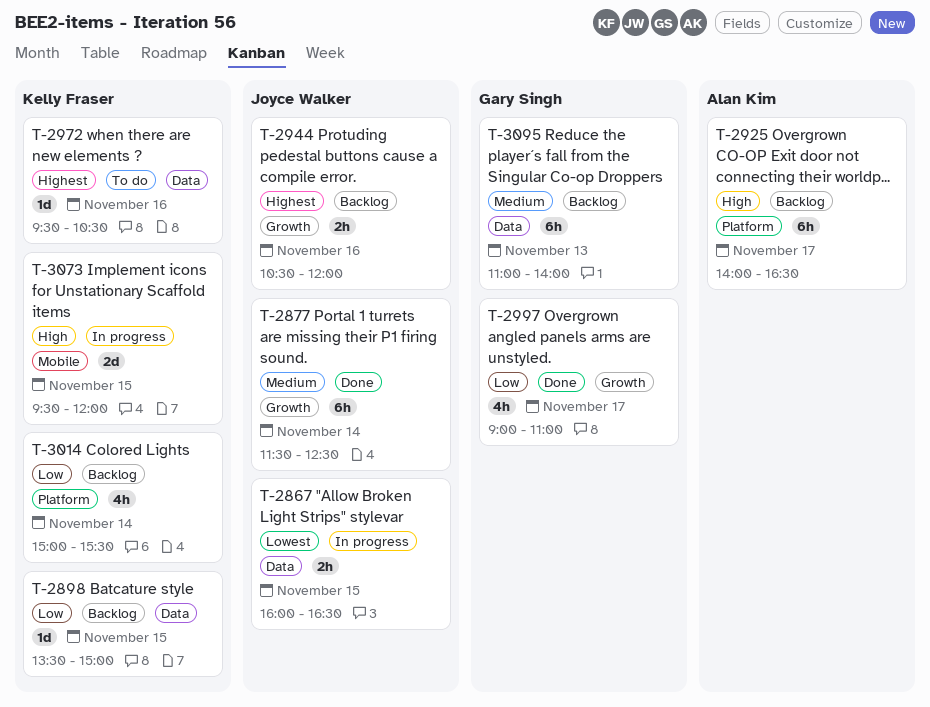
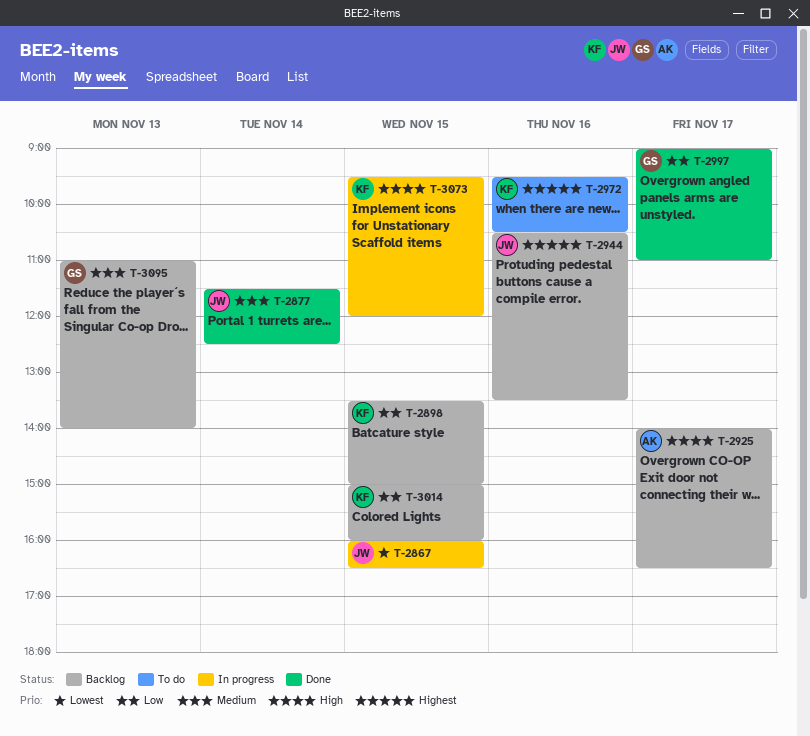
T-2944, ends: 12:00 -> 13:30
T-3014, day: Nov 14 -> Nov 15
T-3014, ends: 15:30 -> 16:00

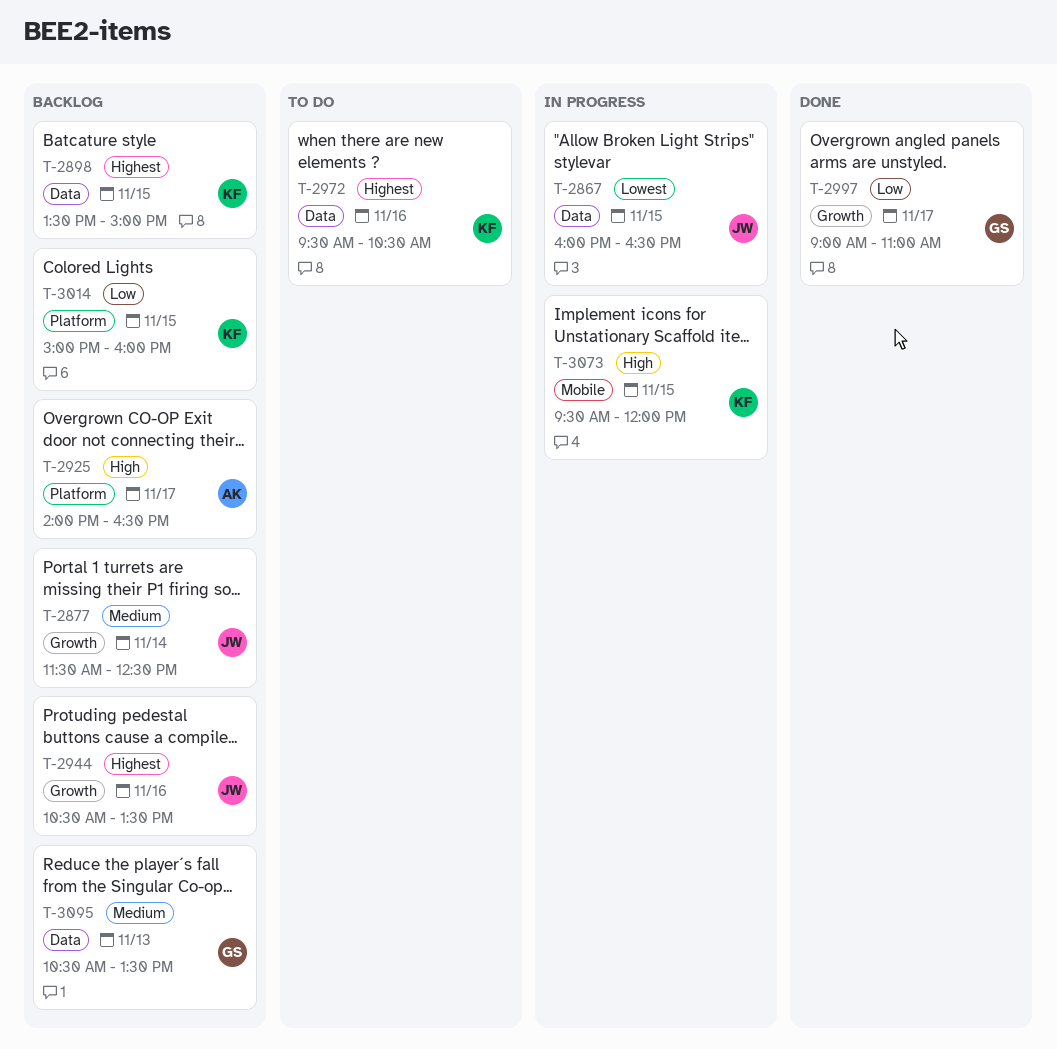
T-2877, status: Done -> Backlog
T-2898, priority: Low -> Highest
T-3095, begins: 11:00 -> 10:30
T-3095, ends: 14:00 -> 13:30

